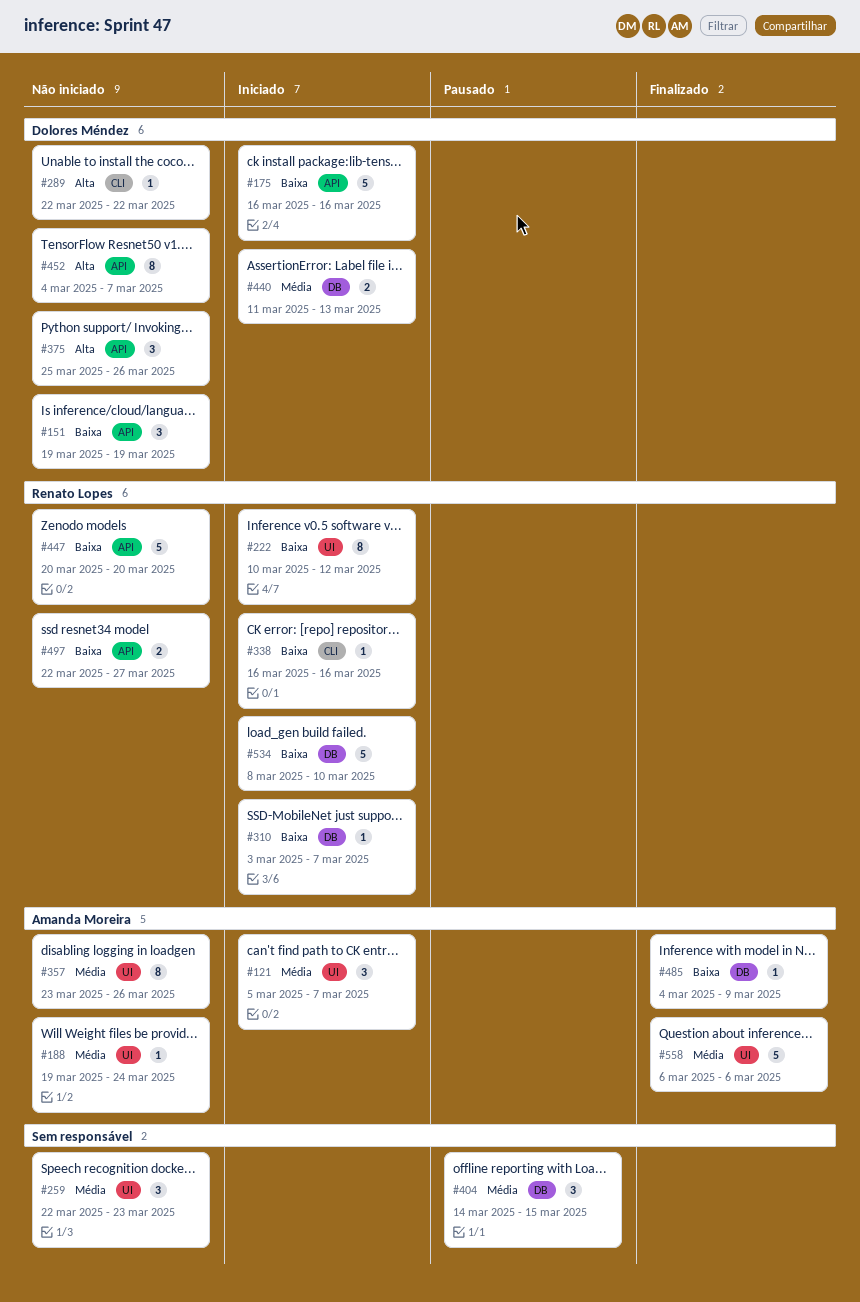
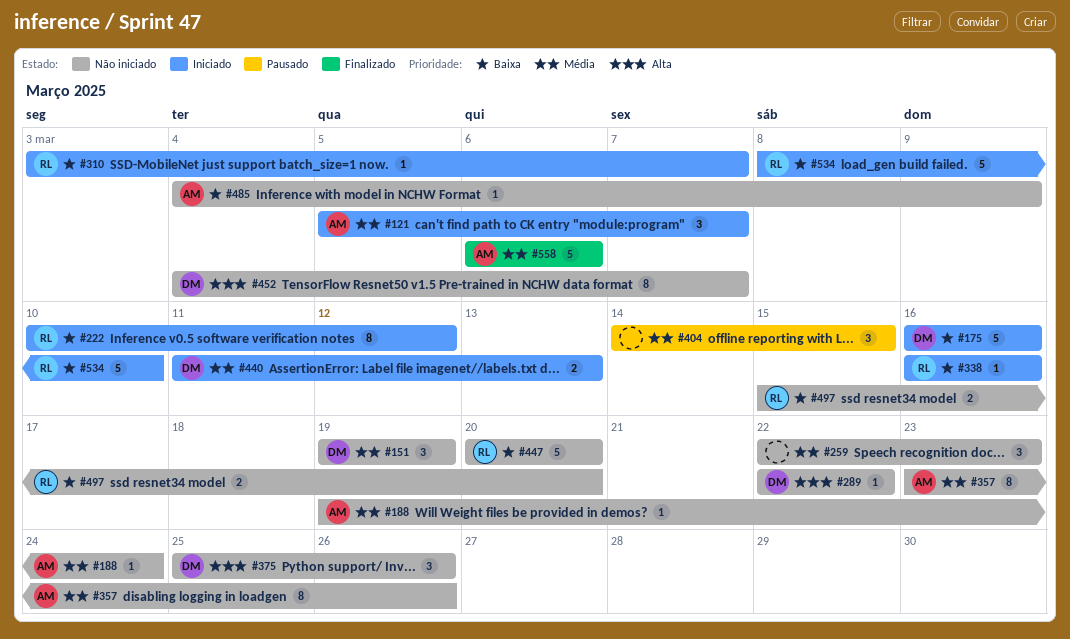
#151, priority: Baixa -> Média
#485, status: Finalizado -> Não iniciado
#497, start: Mar 22 -> Mar 15
#497, due: Mar 27 -> Mar 20

